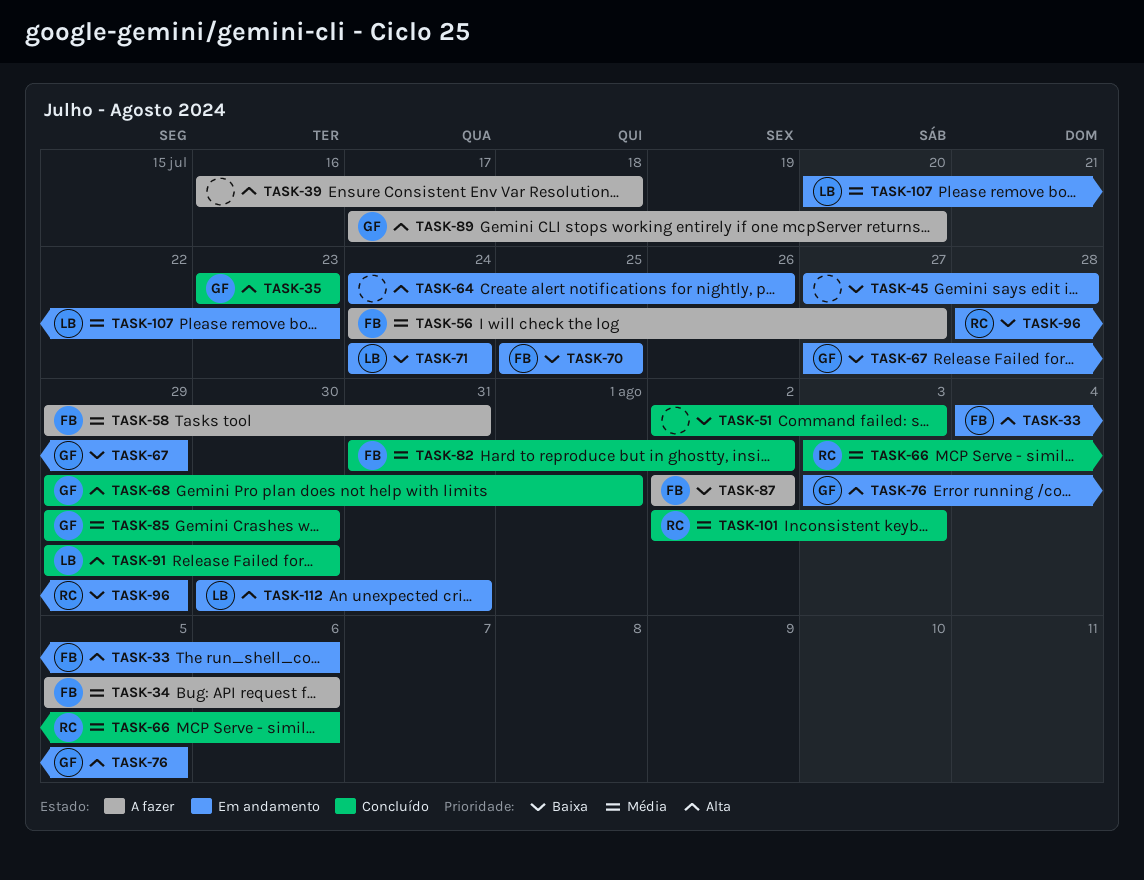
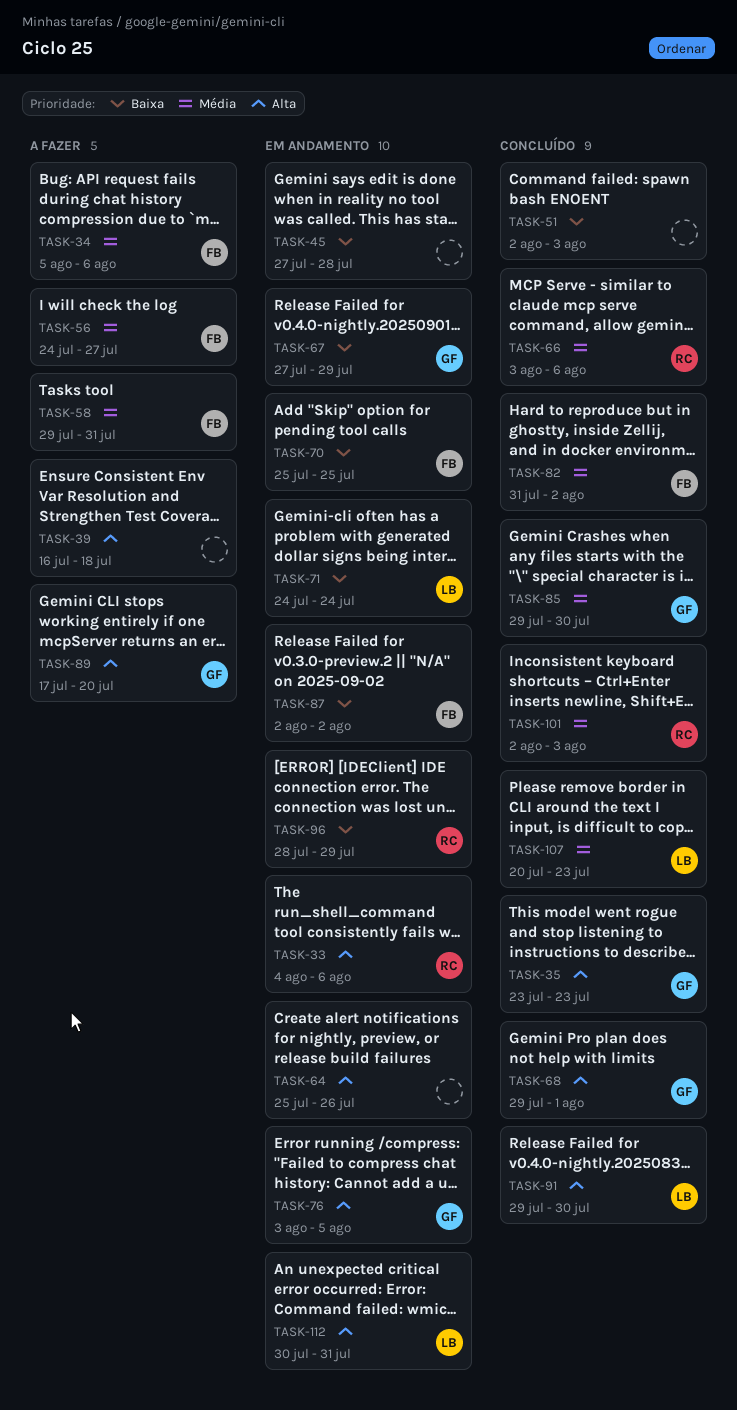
TASK-33, owner: FB -> RC
TASK-64, start: Jul 24 -> Jul 25
TASK-87, status: A fazer -> Em andamento
TASK-107, status: Em andamento -> Concluído

